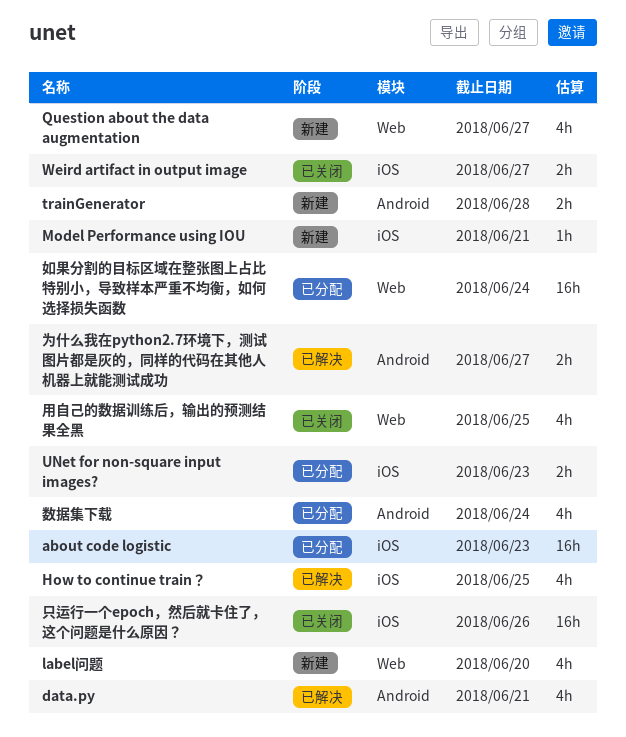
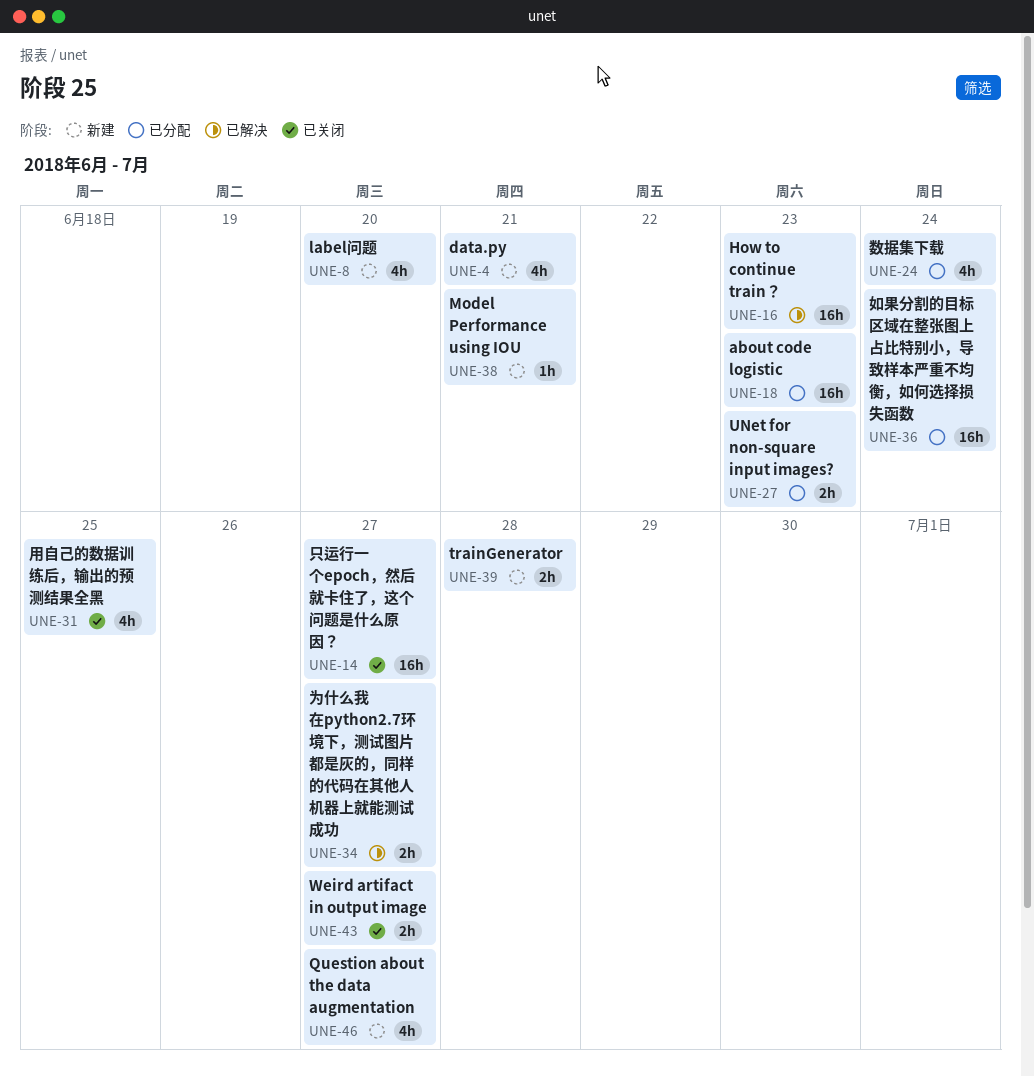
data.py, status: 已解决 -> 新建
How to continue train？, estimate: 4h -> 16h
How to continue train？, due: Jun 25 -> Jun 23
只运行一个epoch，然后就卡住了，这个问题是什么原因？, due: Jun 26 -> Jun 27

